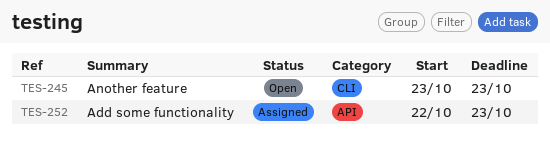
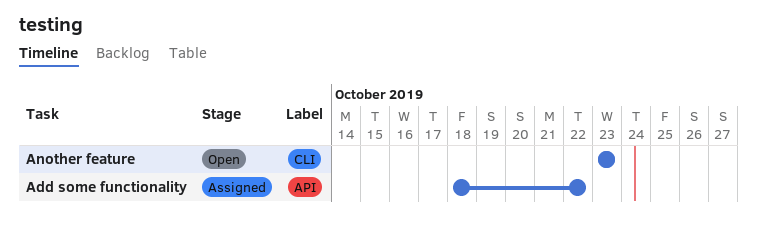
Add some functionality, start: Oct 22 -> Oct 18
Add some functionality, due: Oct 23 -> Oct 22

